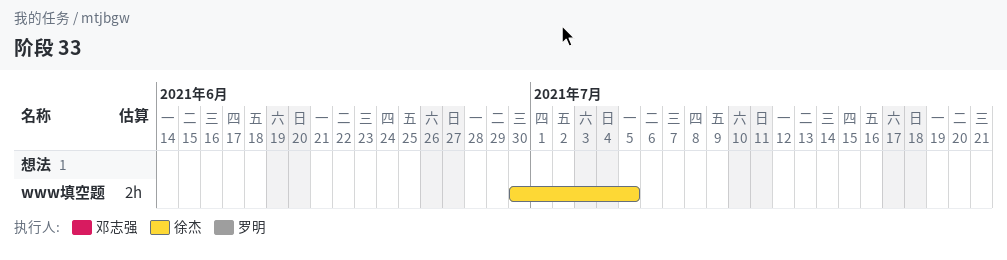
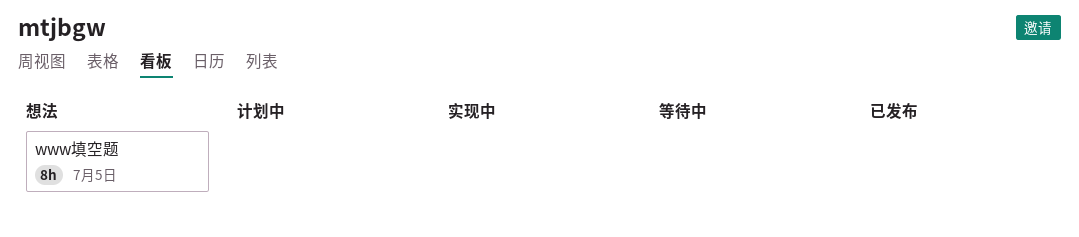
www填空题, estimate: 2h -> 8h

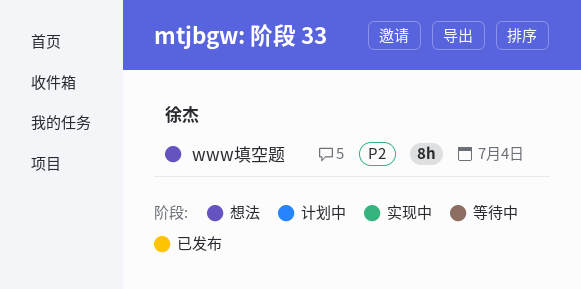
www填空题, due: Jul 5 -> Jul 4

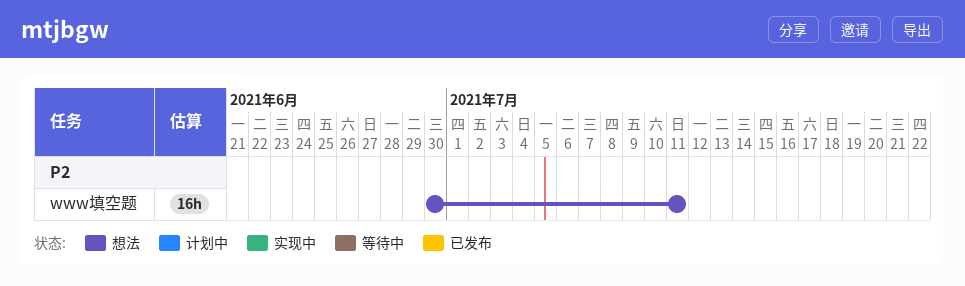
www填空题, estimate: 8h -> 16h
www填空题, due: Jul 4 -> Jul 11

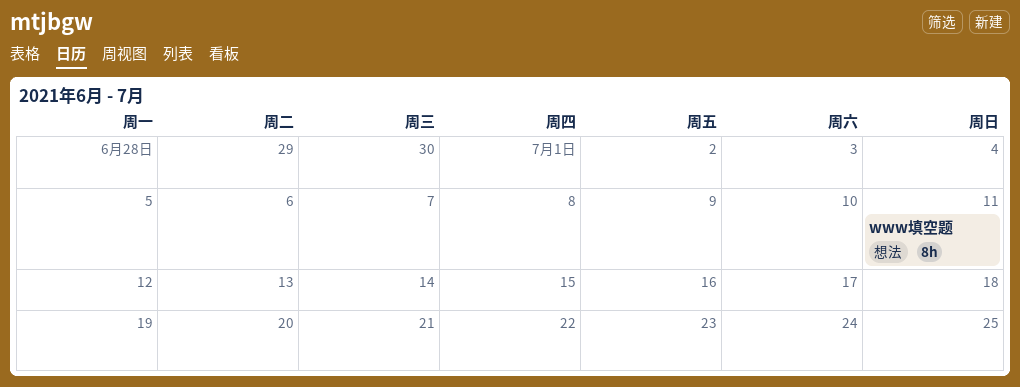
www填空题, estimate: 16h -> 8h

